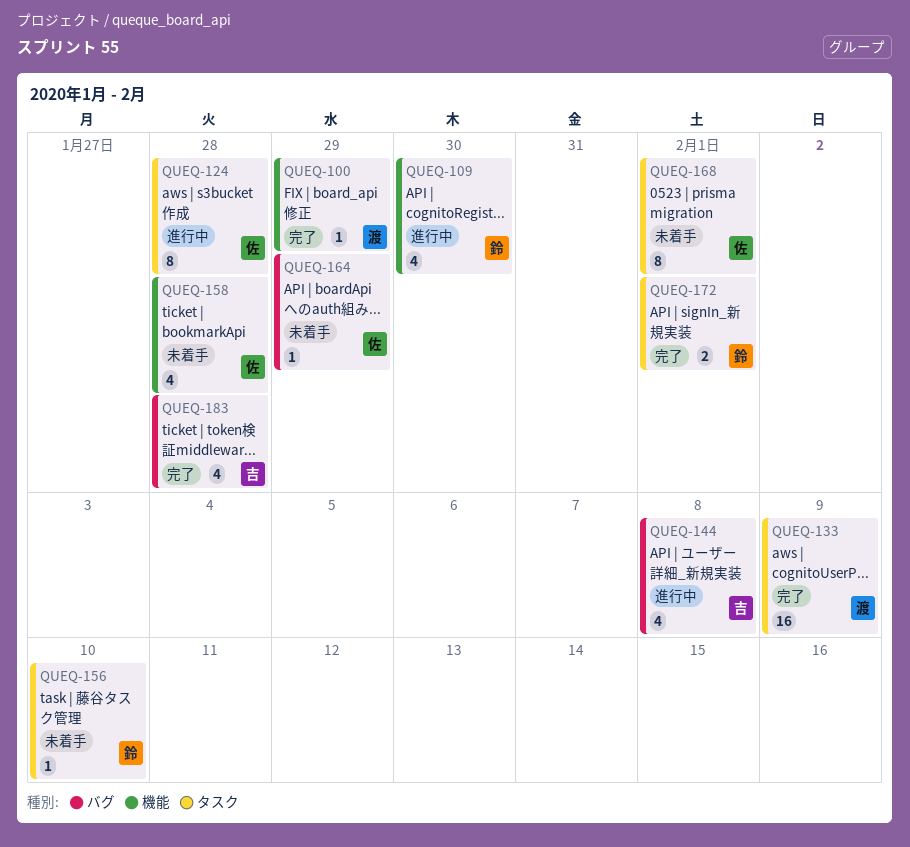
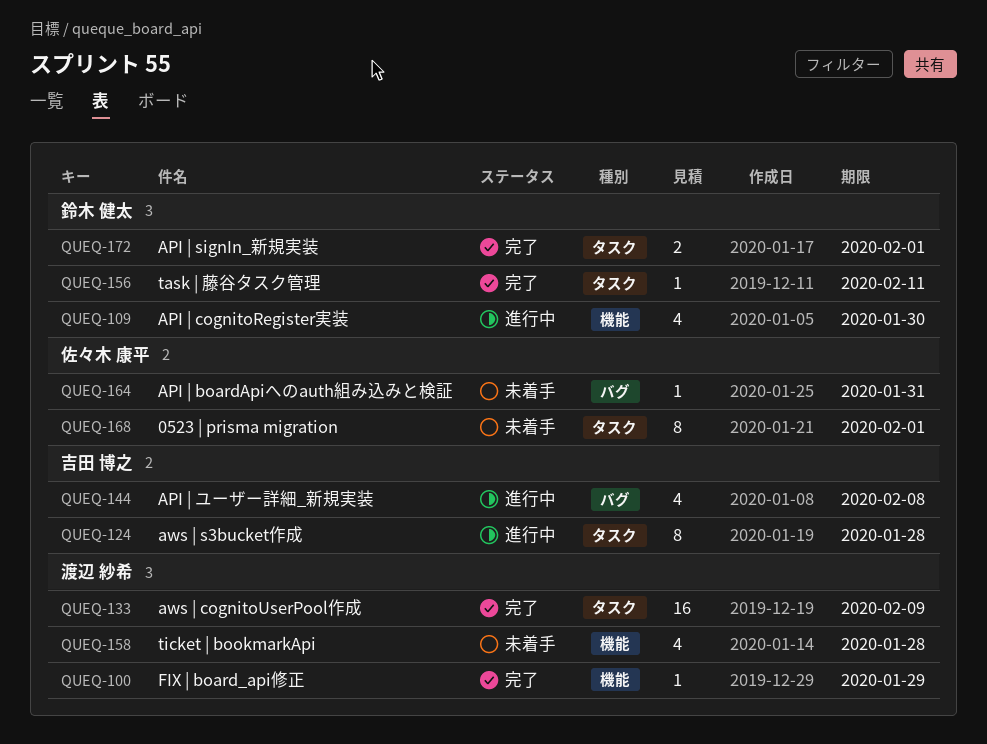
QUEQ-124, owner: 佐々木 康平 -> 吉田 博之
QUEQ-156, status: 未着手 -> 完了
QUEQ-156, due: Feb 10 -> Feb 11
QUEQ-158, owner: 佐々木 康平 -> 渡辺 紗希
QUEQ-164, due: Jan 29 -> Jan 31
QUEQ-183: present -> none

